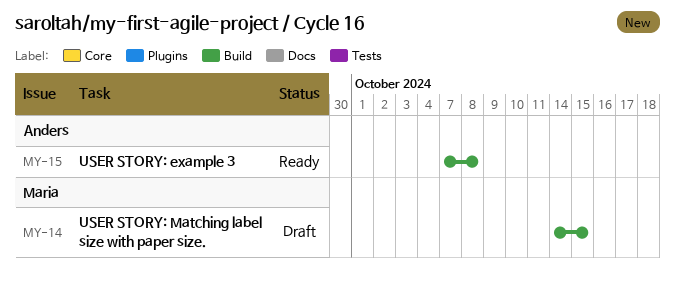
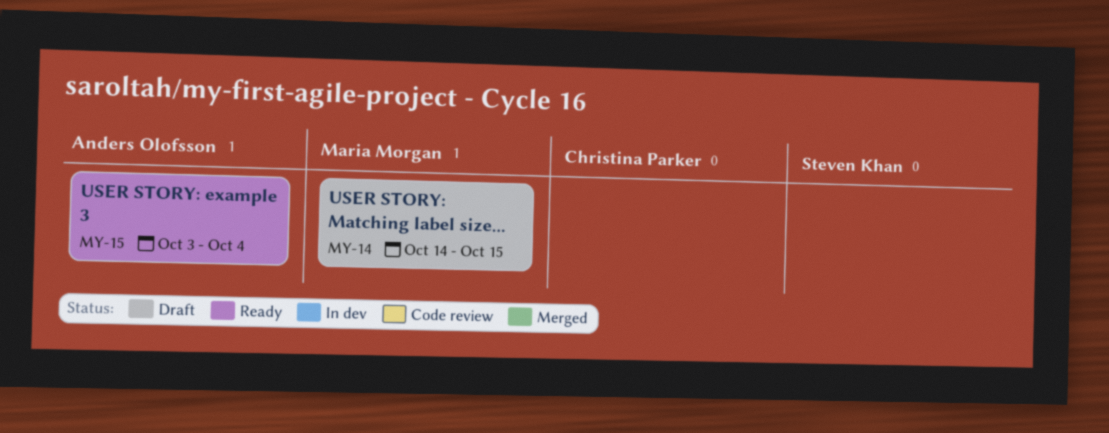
MY-15, start: Oct 7 -> Oct 3
MY-15, due: Oct 8 -> Oct 4

